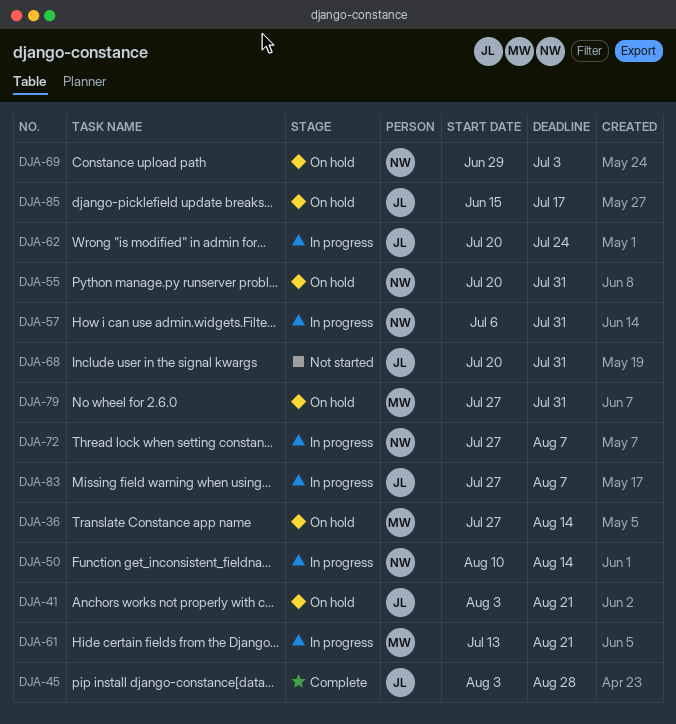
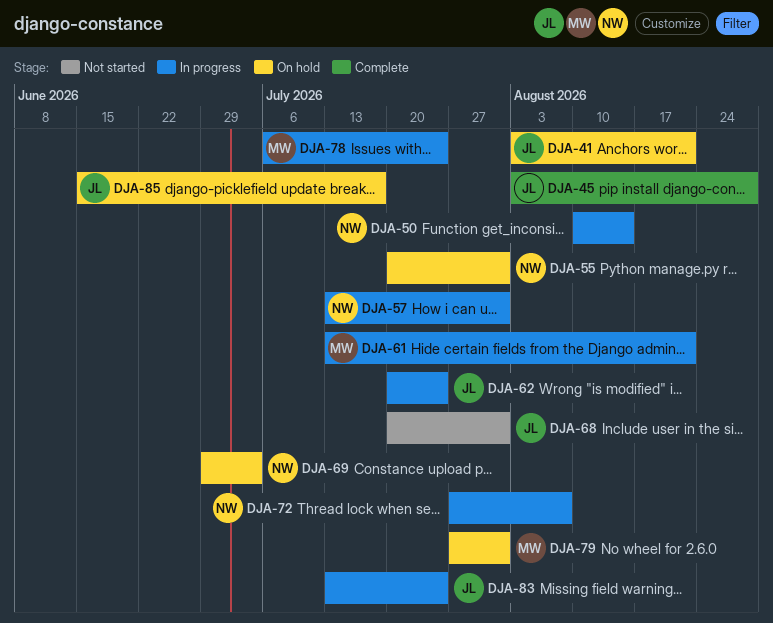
DJA-36: present -> none
DJA-57, start: Jul 6 -> Jul 13
DJA-78: none -> present
DJA-83, start: Jul 27 -> Jul 13
DJA-83, due: Aug 7 -> Jul 24

